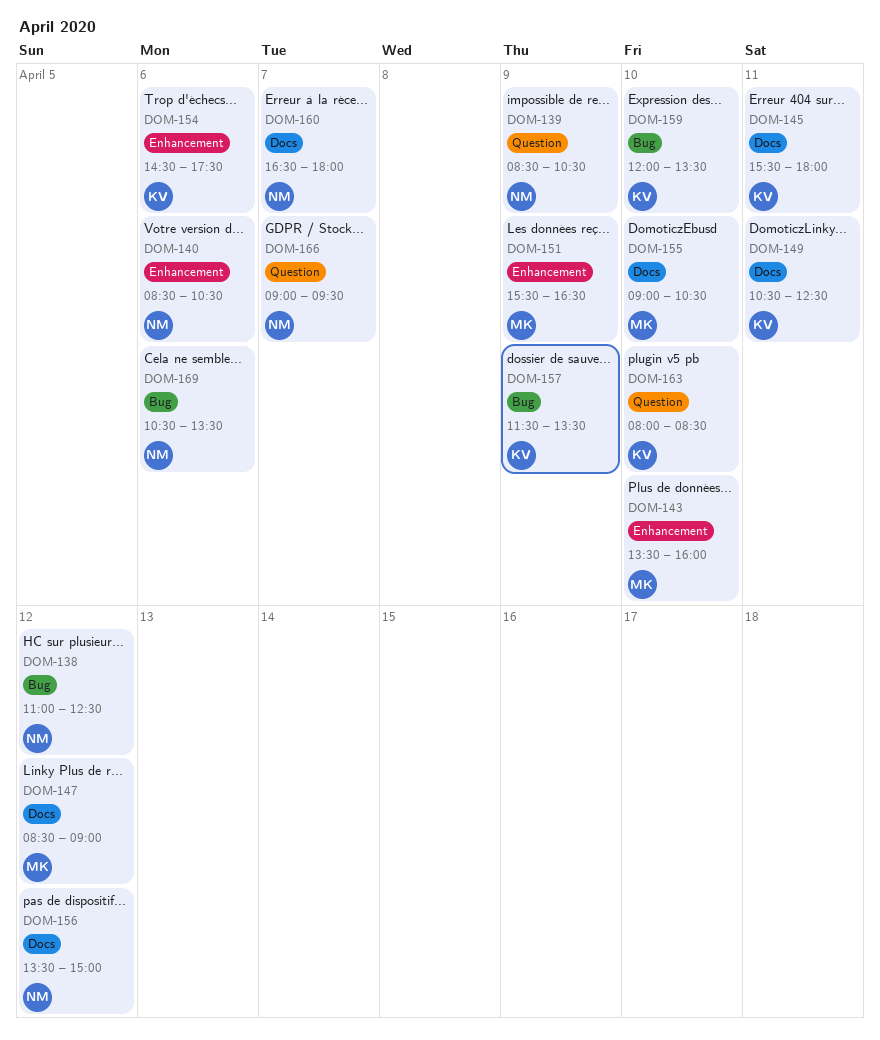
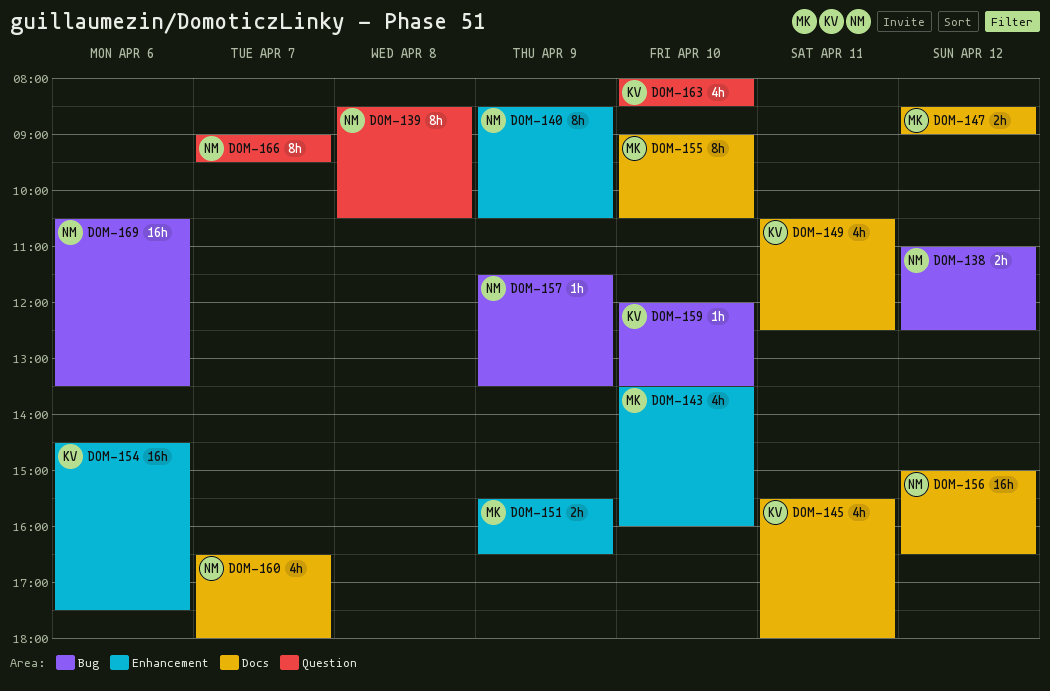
DOM-139, day: Apr 9 -> Apr 8
DOM-140, day: Apr 6 -> Apr 9
DOM-156, begins: 13:30 -> 15:00
DOM-156, ends: 15:00 -> 16:30
DOM-157, owner: KV -> NM

